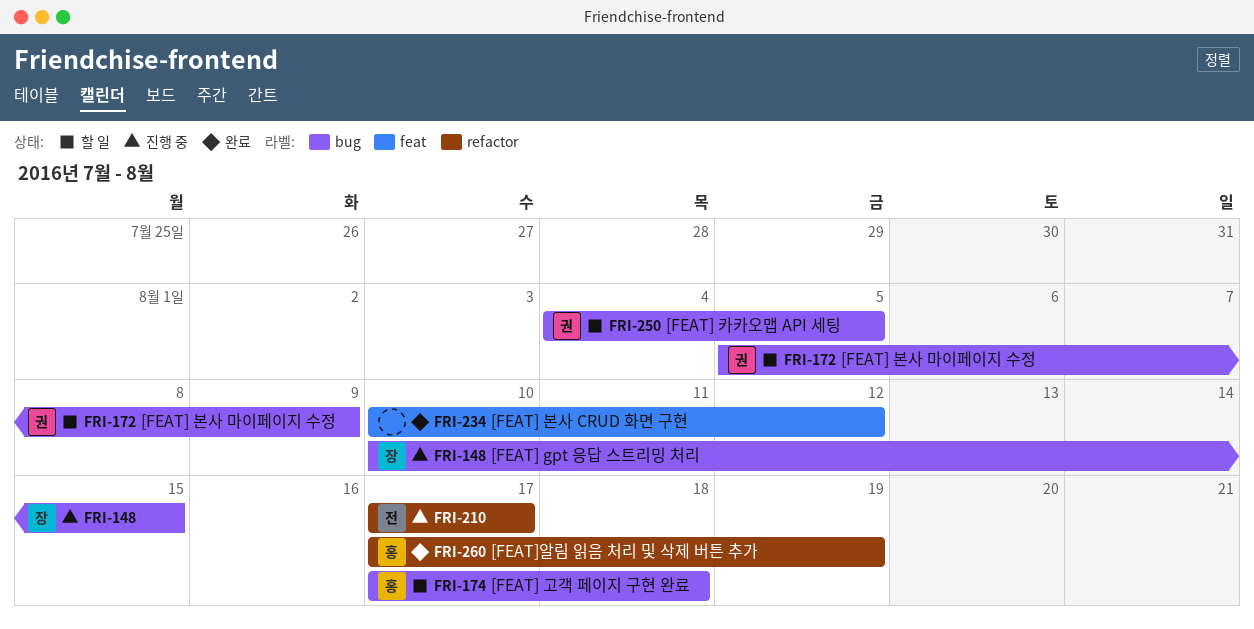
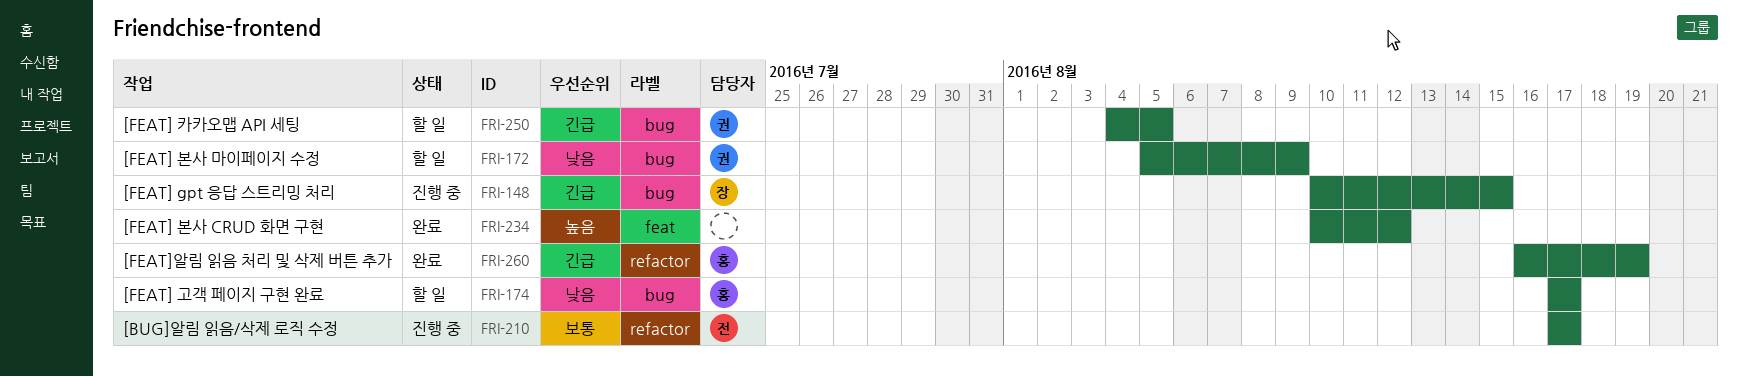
FRI-174, due: Aug 18 -> Aug 17
FRI-260, start: Aug 17 -> Aug 16

